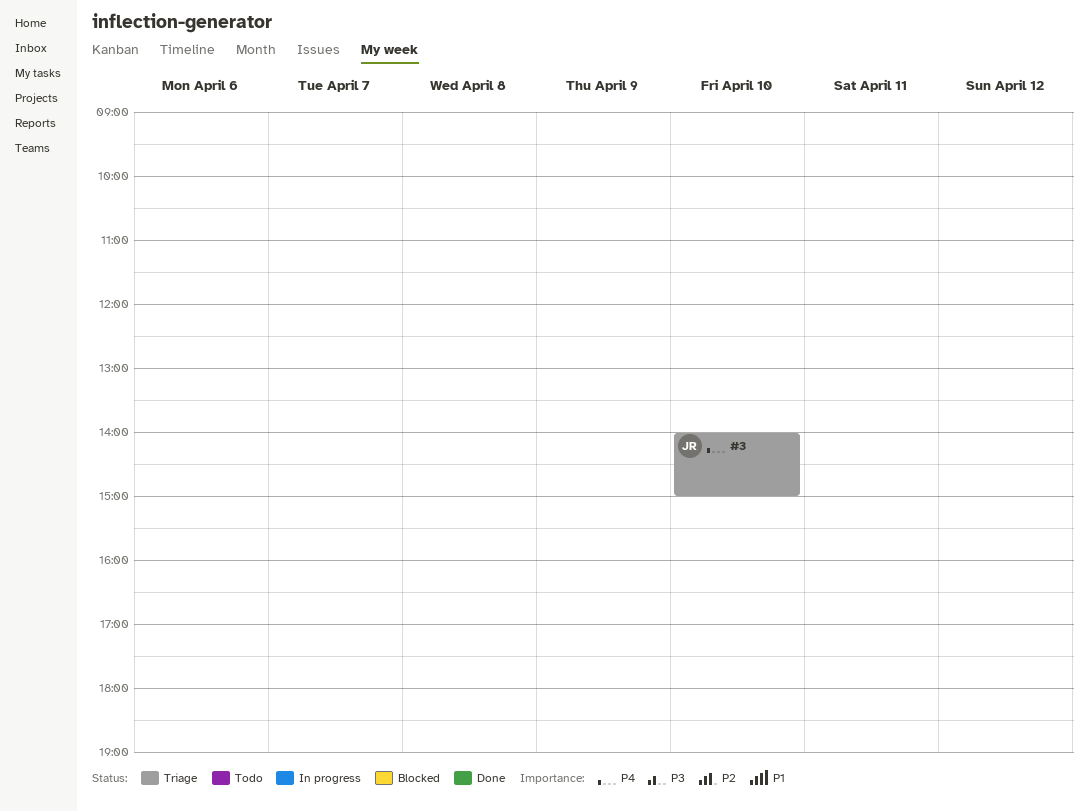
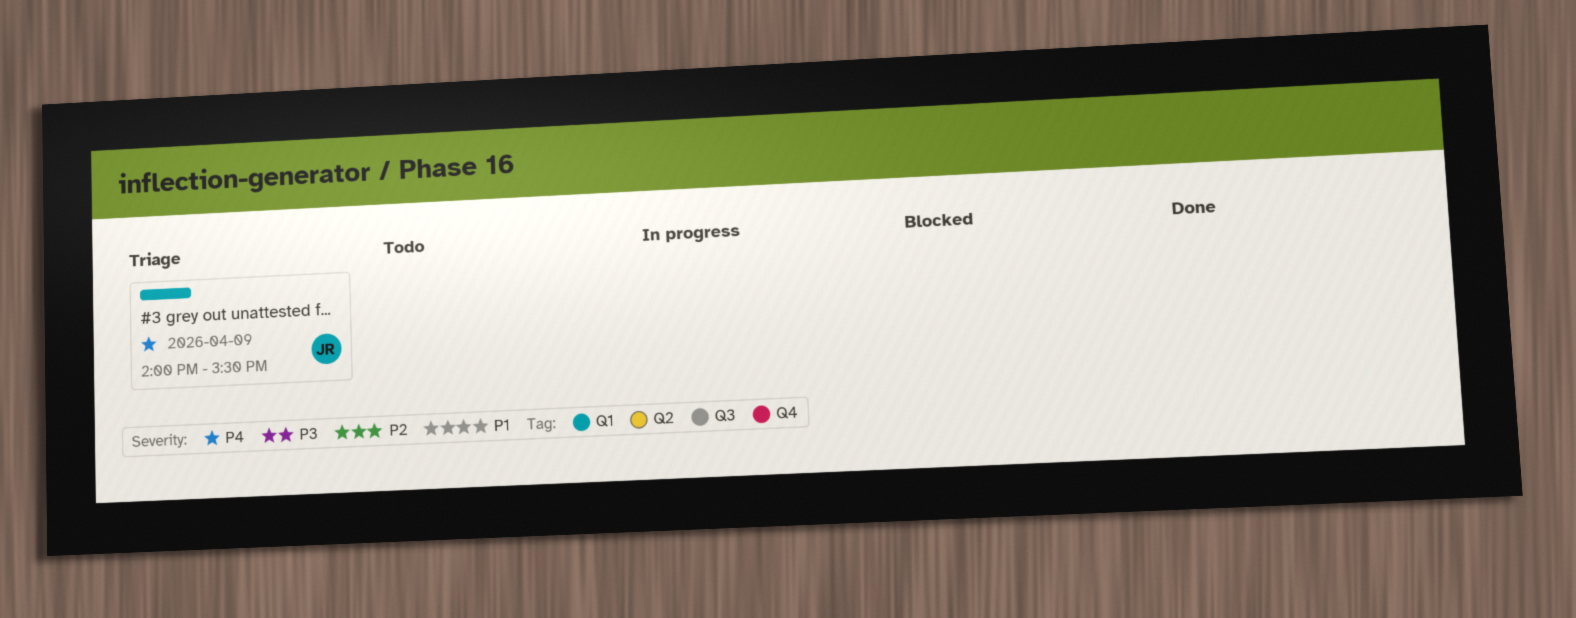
#3, day: Apr 10 -> Apr 9
#3, ends: 15:00 -> 15:30

